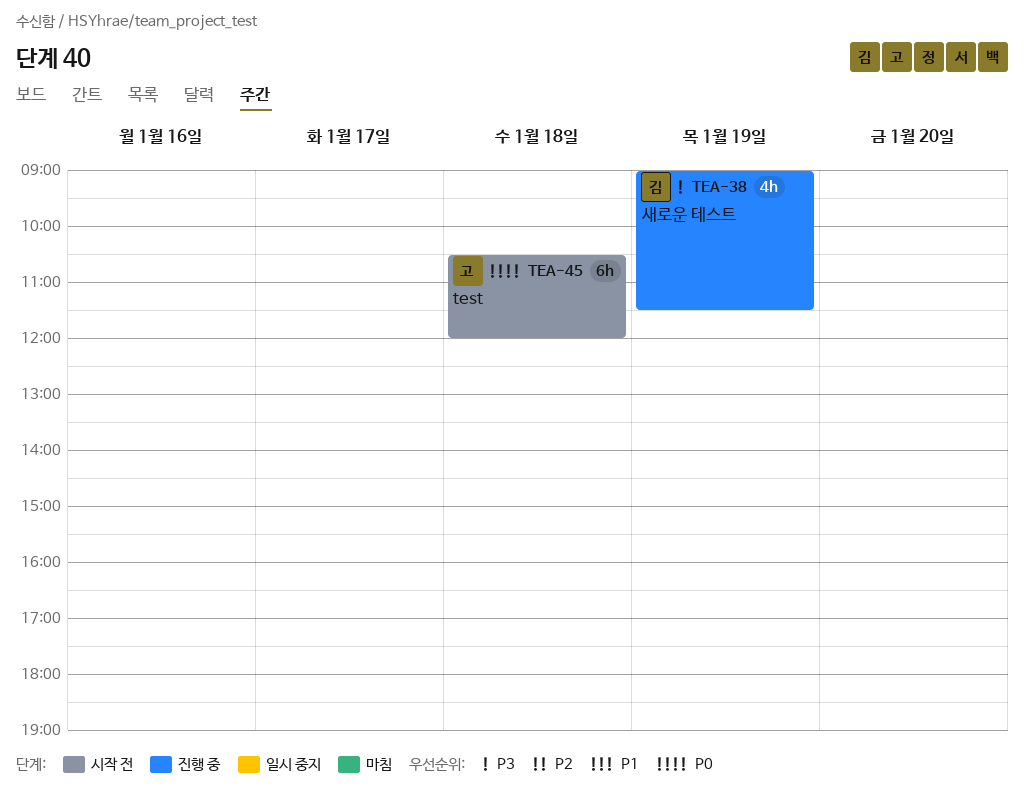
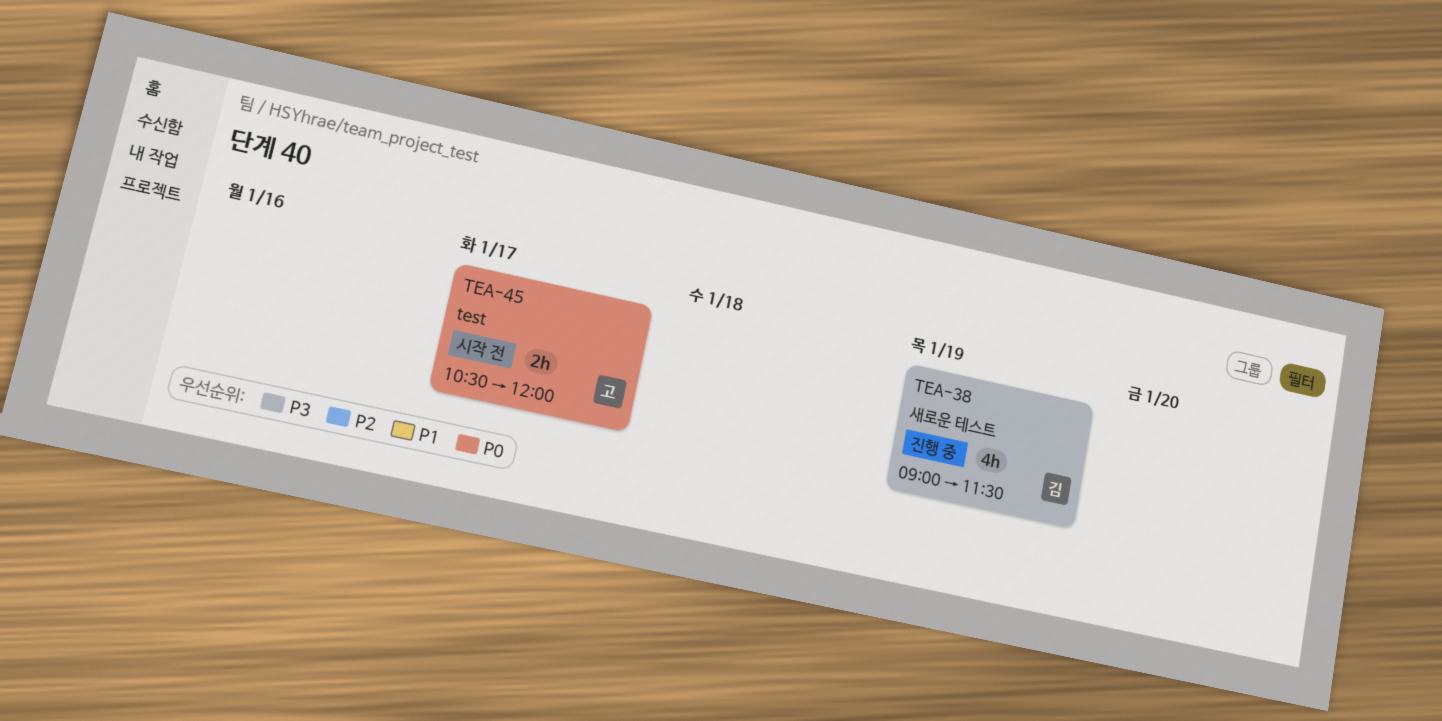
TEA-45, estimate: 6h -> 2h
TEA-45, day: Jan 18 -> Jan 17

